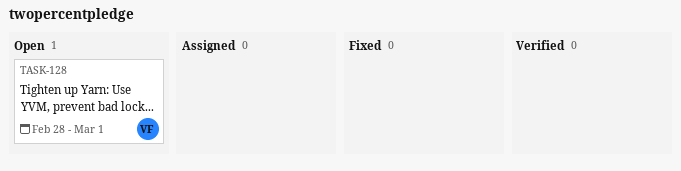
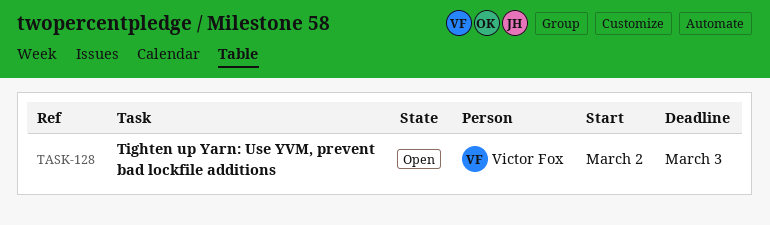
TASK-128, start: Feb 28 -> Mar 2
TASK-128, due: Mar 1 -> Mar 3

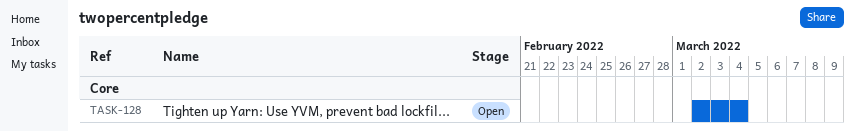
TASK-128, due: Mar 3 -> Mar 4

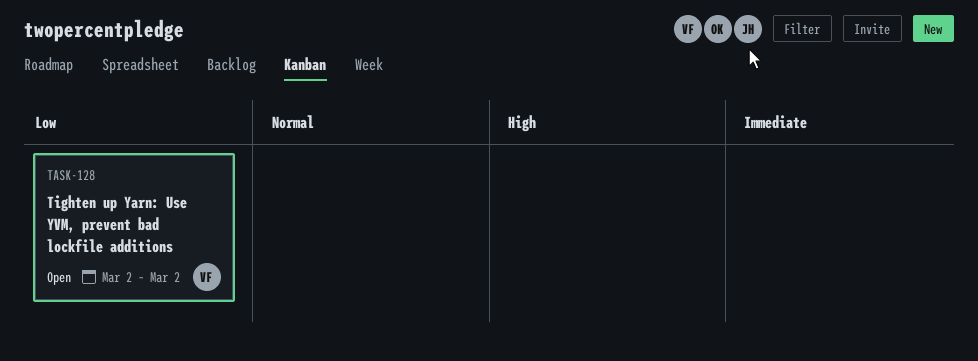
TASK-128, due: Mar 4 -> Mar 2

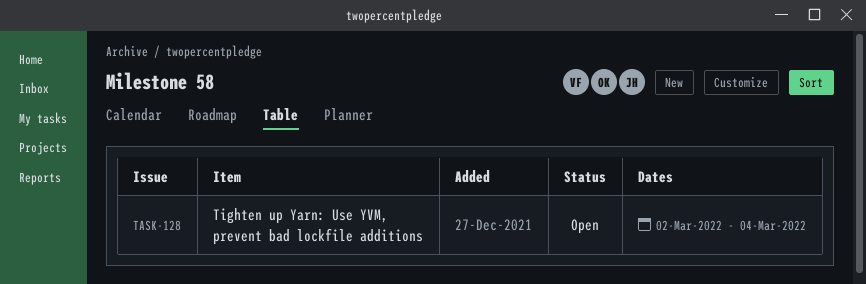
TASK-128, due: Mar 2 -> Mar 4

